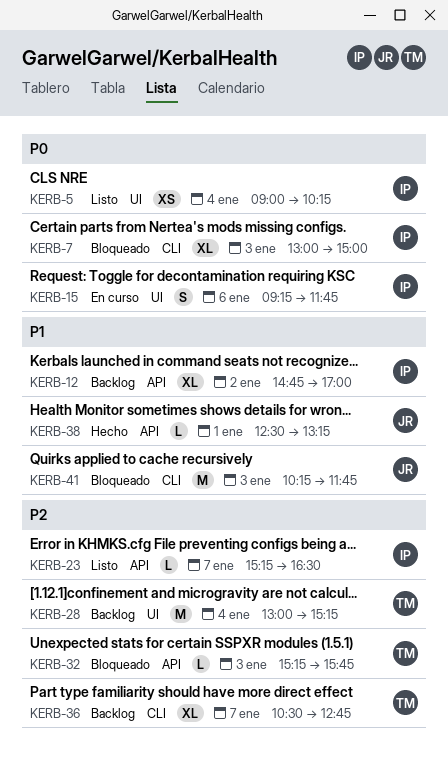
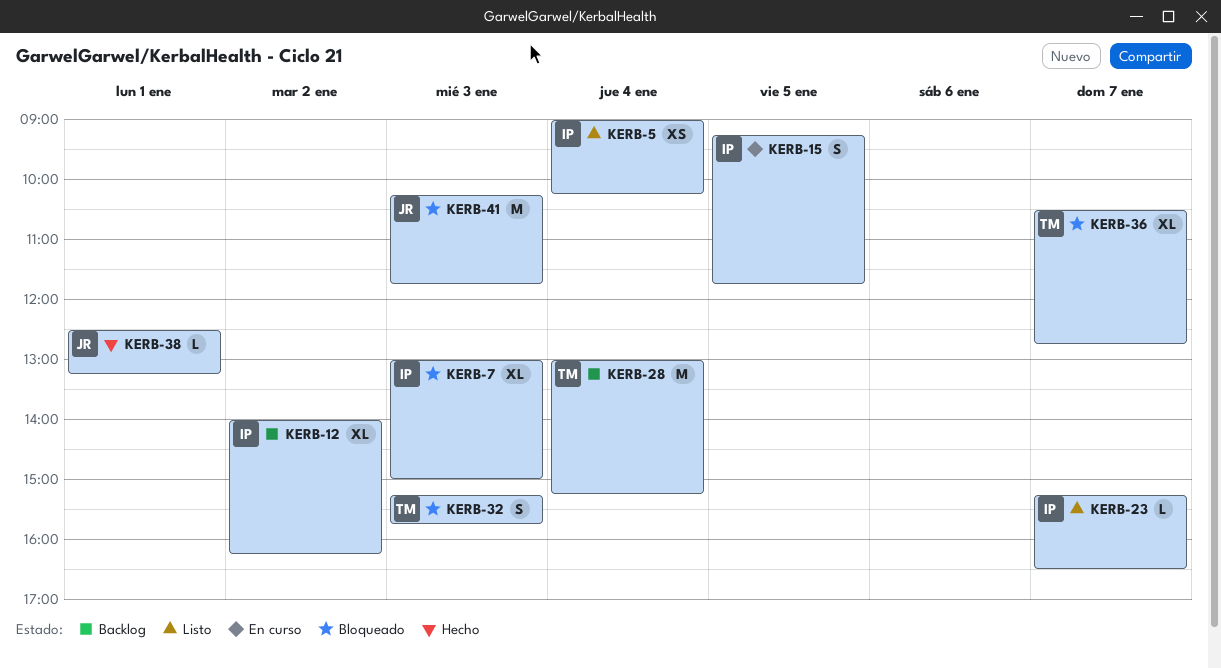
KERB-12, begins: 14:45 -> 14:00
KERB-12, ends: 17:00 -> 16:15
KERB-15, day: Jan 6 -> Jan 5
KERB-32, estimate: L -> S
KERB-36, status: Backlog -> Bloqueado

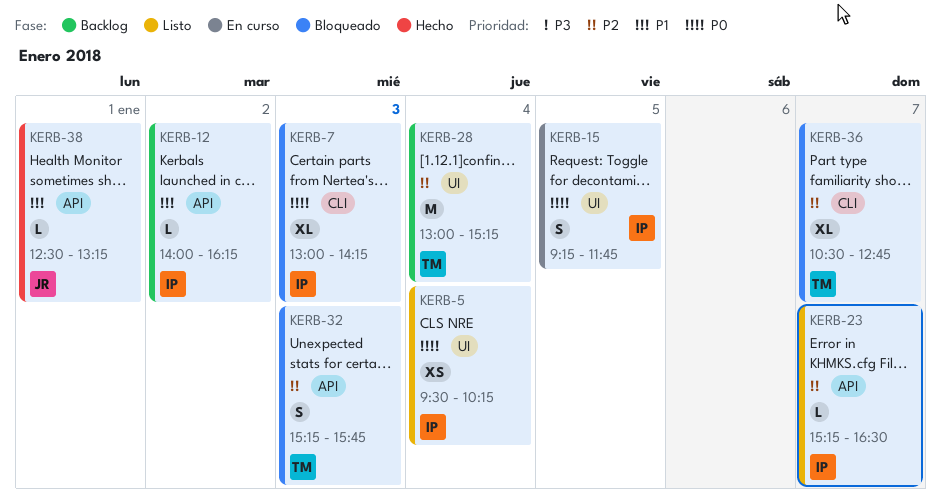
KERB-5, begins: 09:00 -> 09:30
KERB-7, ends: 15:00 -> 14:15
KERB-12, estimate: XL -> L
KERB-41: present -> none

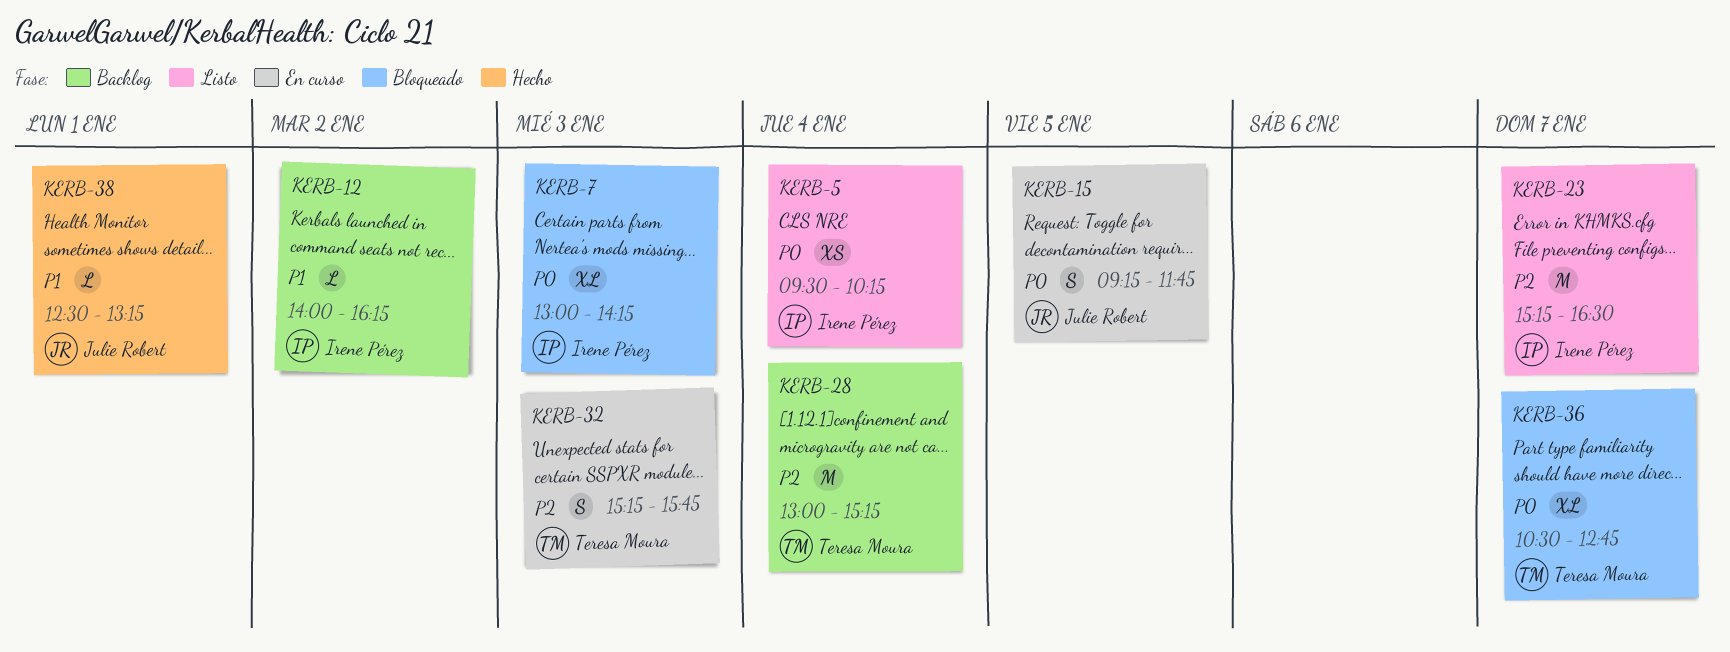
KERB-15, owner: Irene Pérez -> Julie Robert
KERB-23, estimate: L -> M
KERB-32, status: Bloqueado -> En curso
KERB-36, priority: P2 -> P0

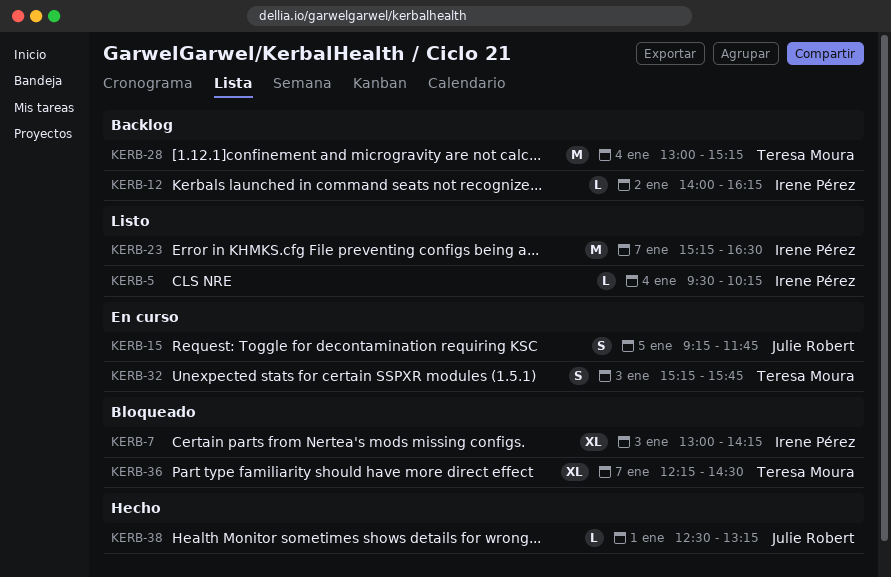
KERB-5, estimate: XS -> L
KERB-36, begins: 10:30 -> 12:15
KERB-36, ends: 12:45 -> 14:30

